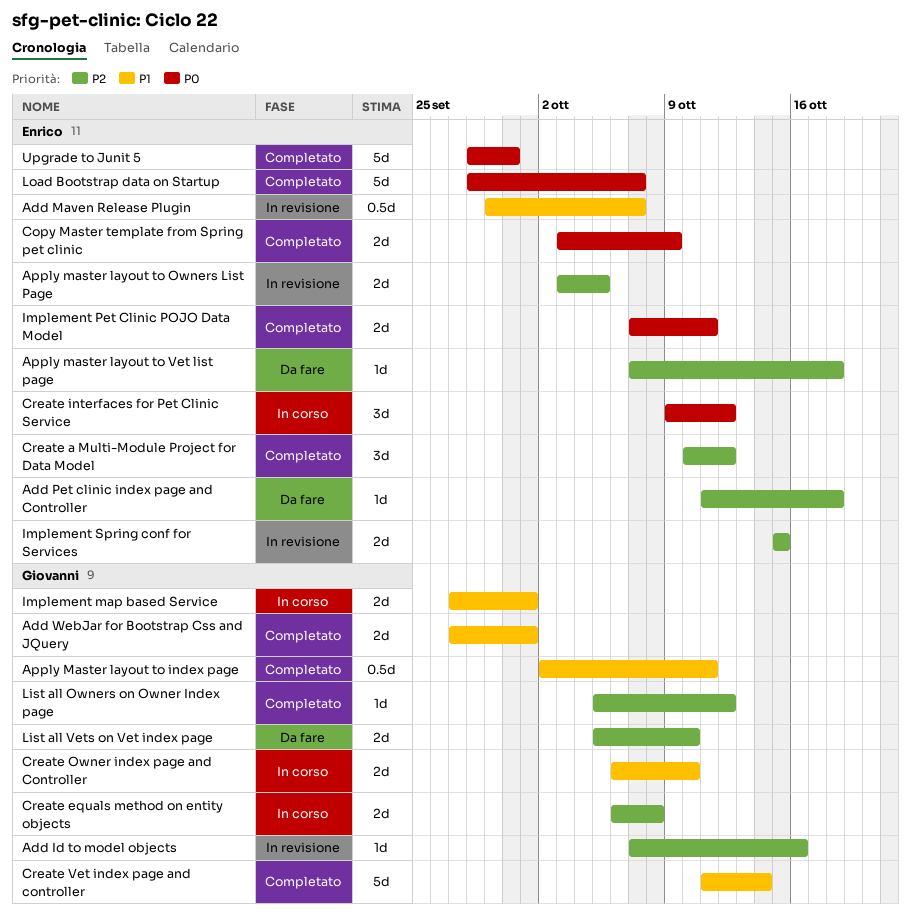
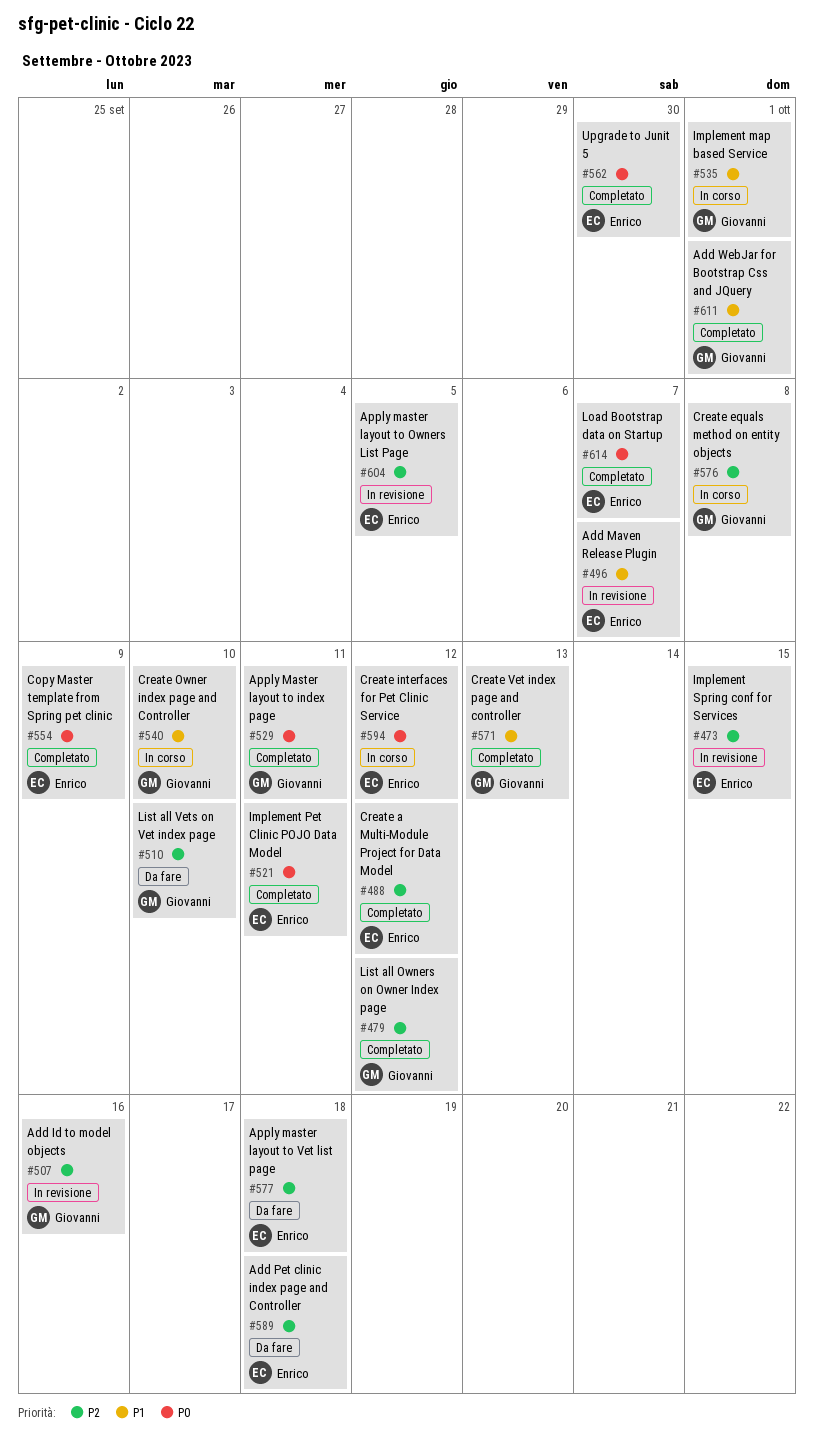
Apply Master layout to index page, priority: P1 -> P0
Create Vet index page and controller, due: Oct 14 -> Oct 13

